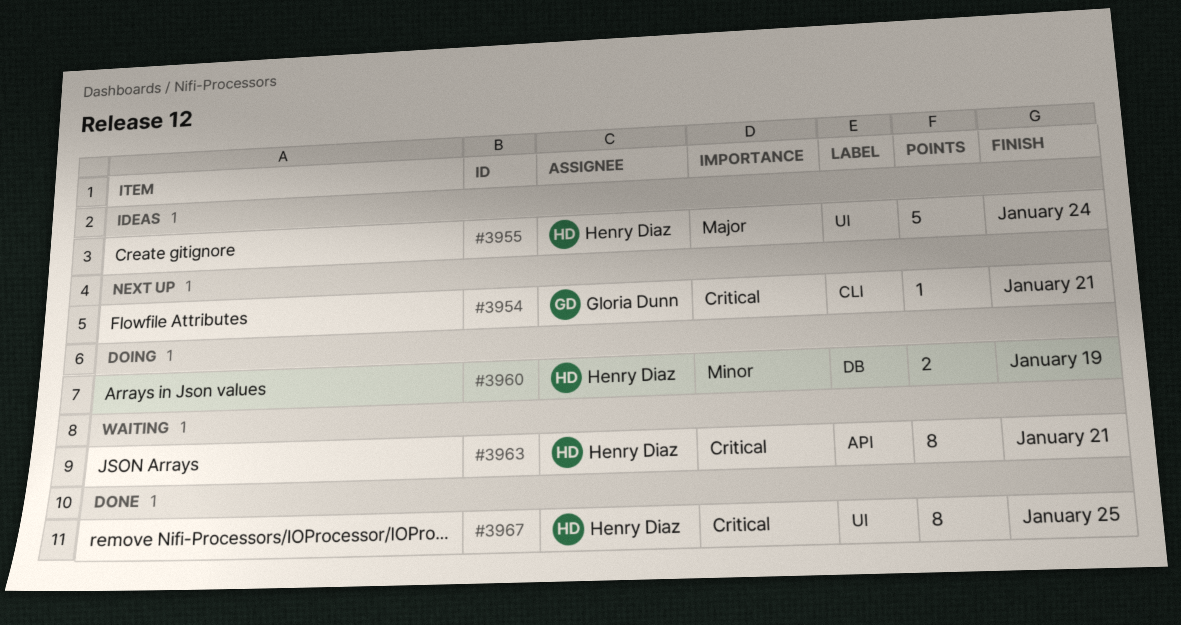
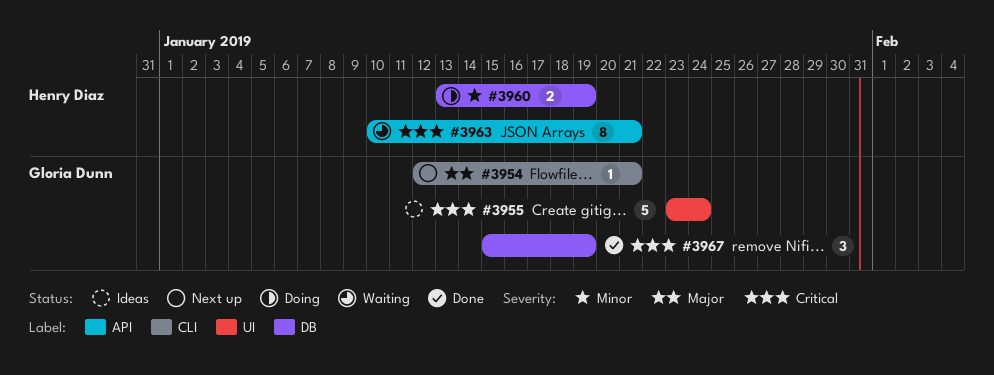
#3954, priority: Critical -> Major
#3955, owner: Henry Diaz -> Gloria Dunn
#3955, priority: Major -> Critical
#3967, owner: Henry Diaz -> Gloria Dunn
#3967, label: UI -> DB
#3967, estimate: 8 -> 3
#3967, due: Jan 25 -> Jan 19

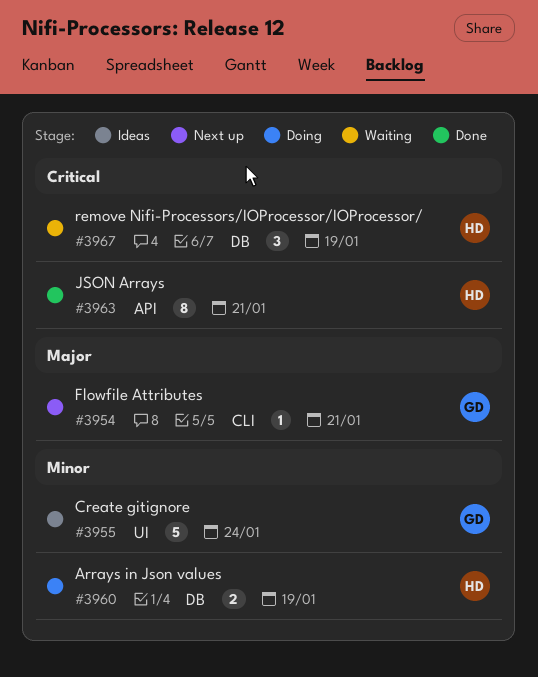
#3955, priority: Critical -> Minor
#3963, status: Waiting -> Done
#3967, status: Done -> Waiting
#3967, owner: Gloria Dunn -> Henry Diaz

